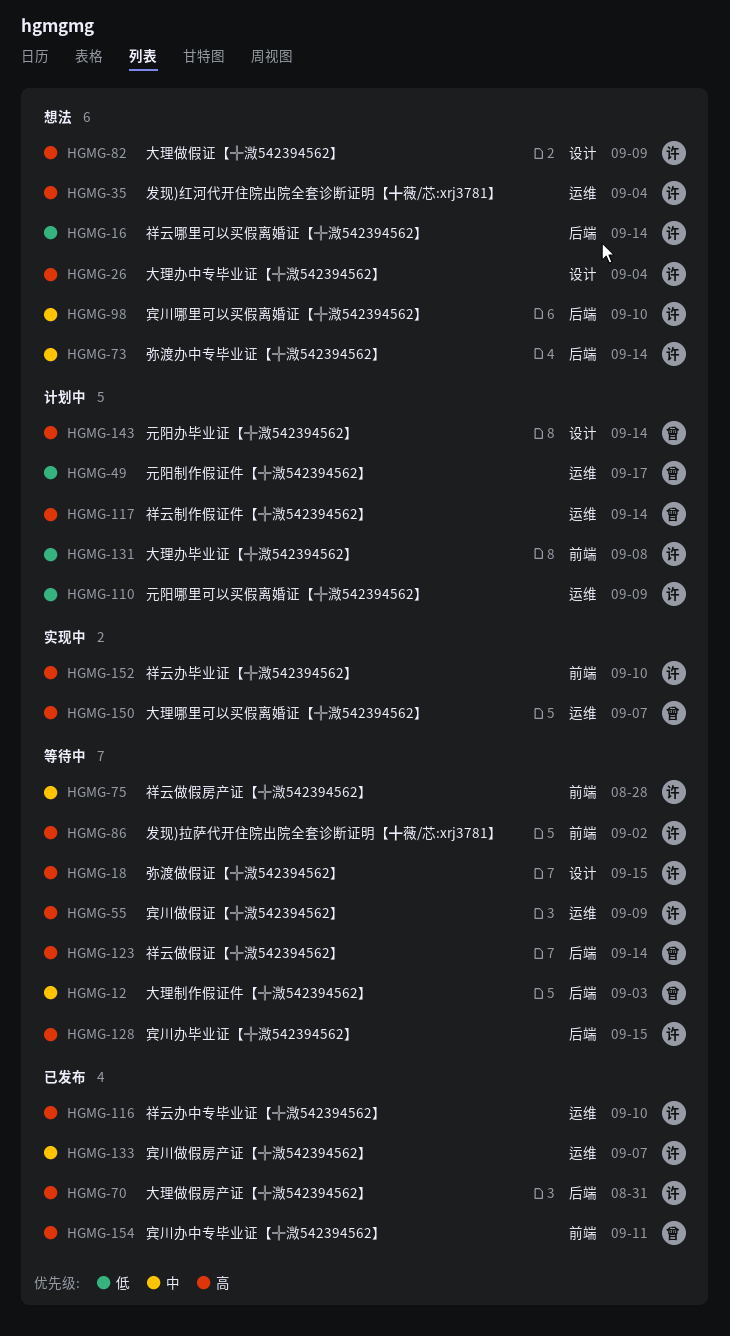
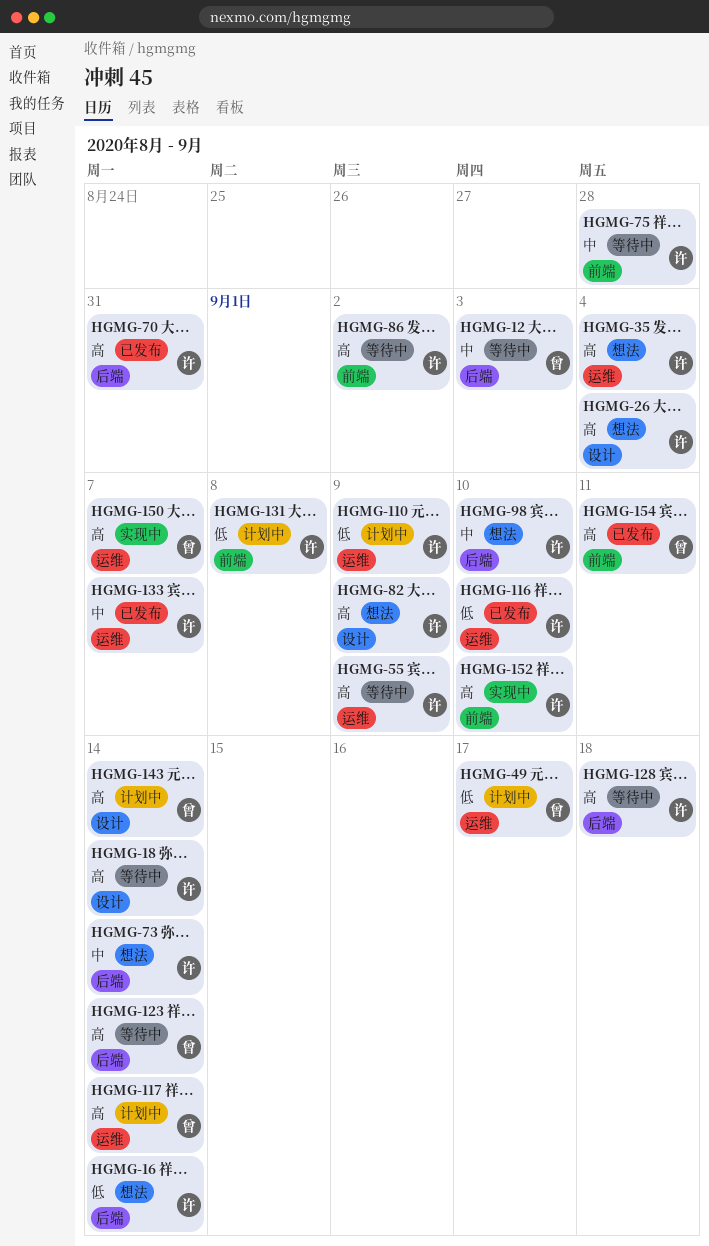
HGMG-18, due: Sep 15 -> Sep 14
HGMG-116, priority: 高 -> 低
HGMG-128, due: Sep 15 -> Sep 18

